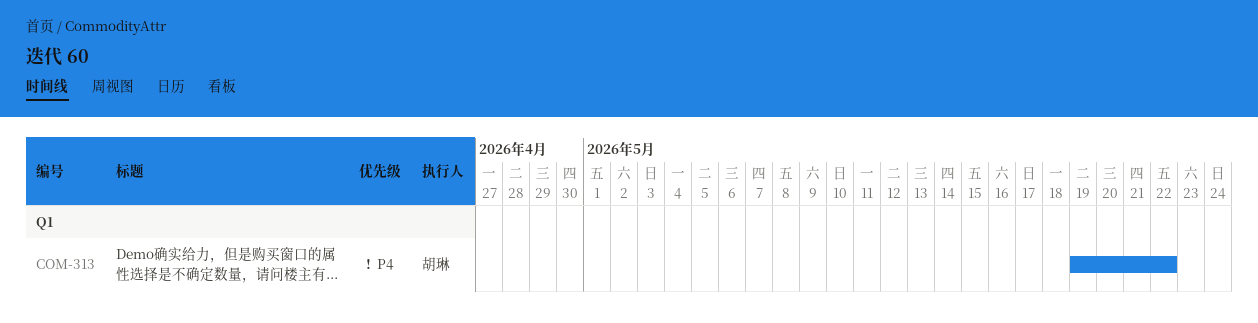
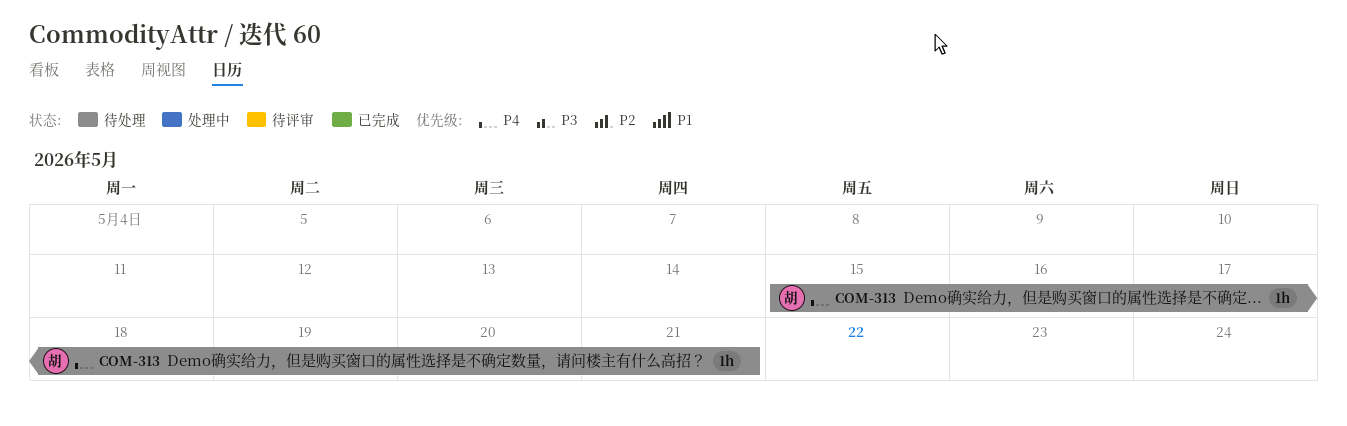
COM-313, start: May 19 -> May 15
COM-313, due: May 22 -> May 21

